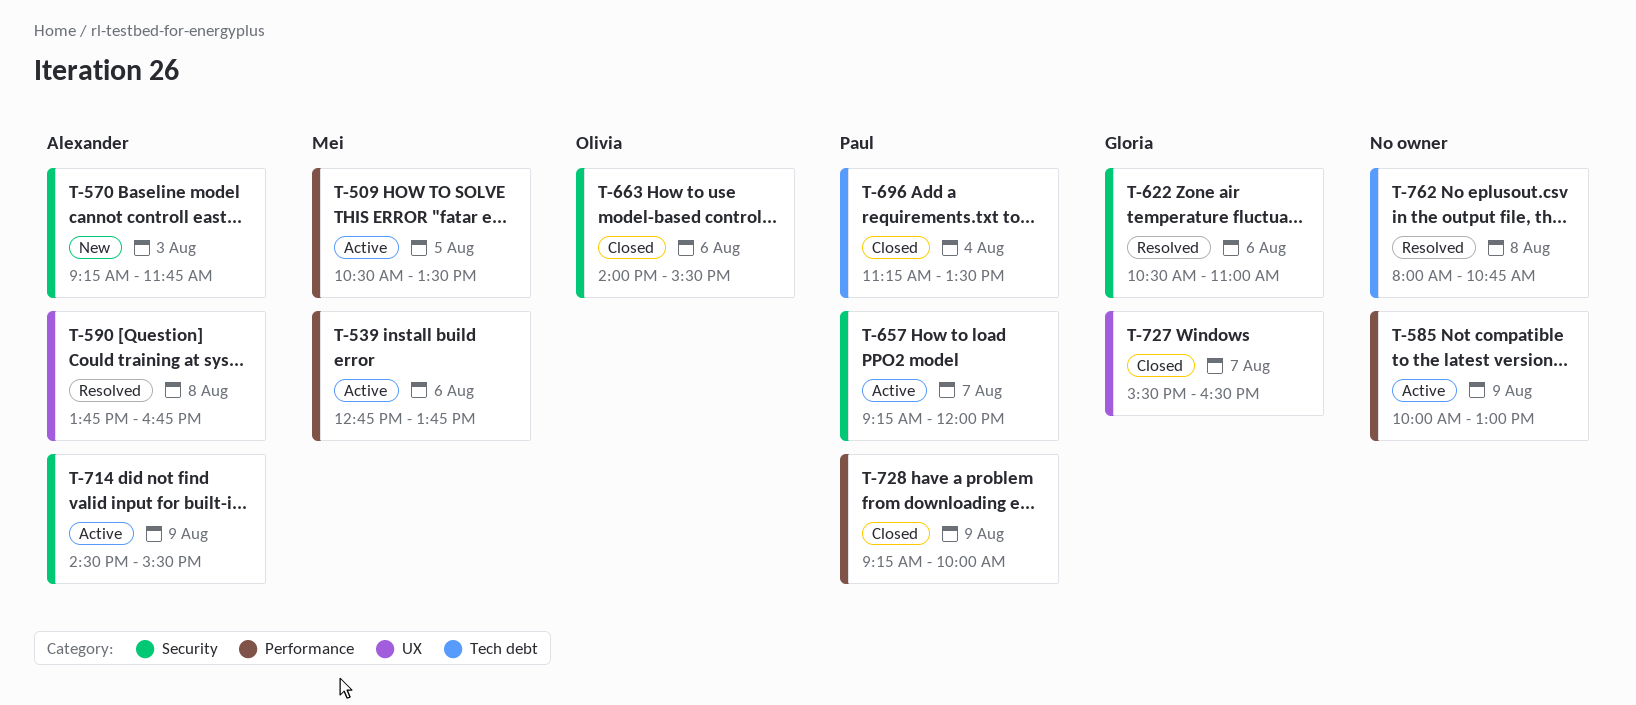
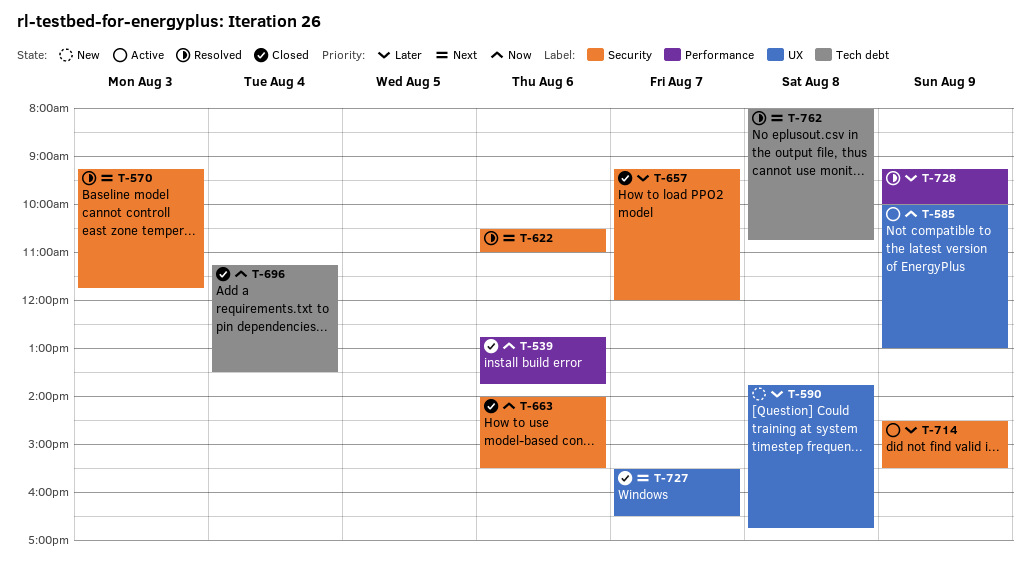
T-509: present -> none
T-539, status: Active -> Closed
T-570, status: New -> Resolved
T-585, label: Performance -> UX
T-590, status: Resolved -> New
T-657, status: Active -> Closed
T-728, status: Closed -> Resolved

